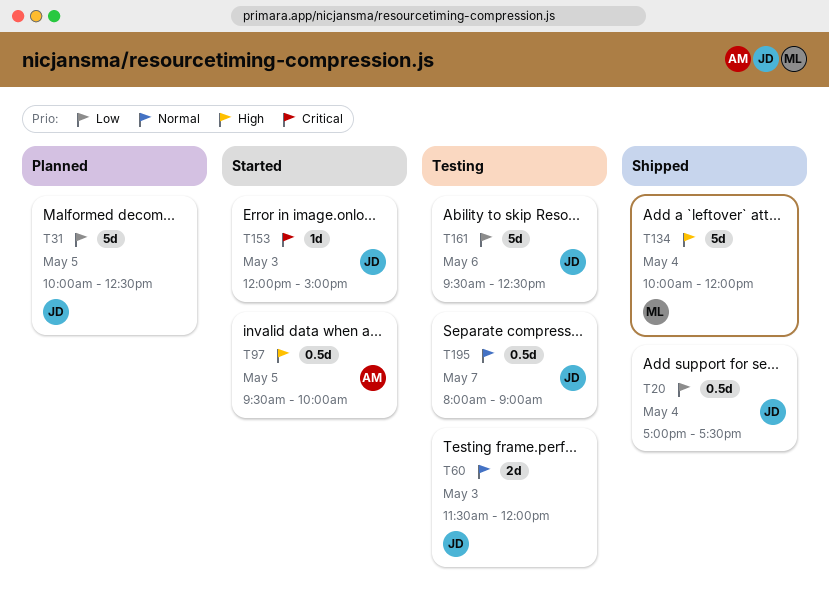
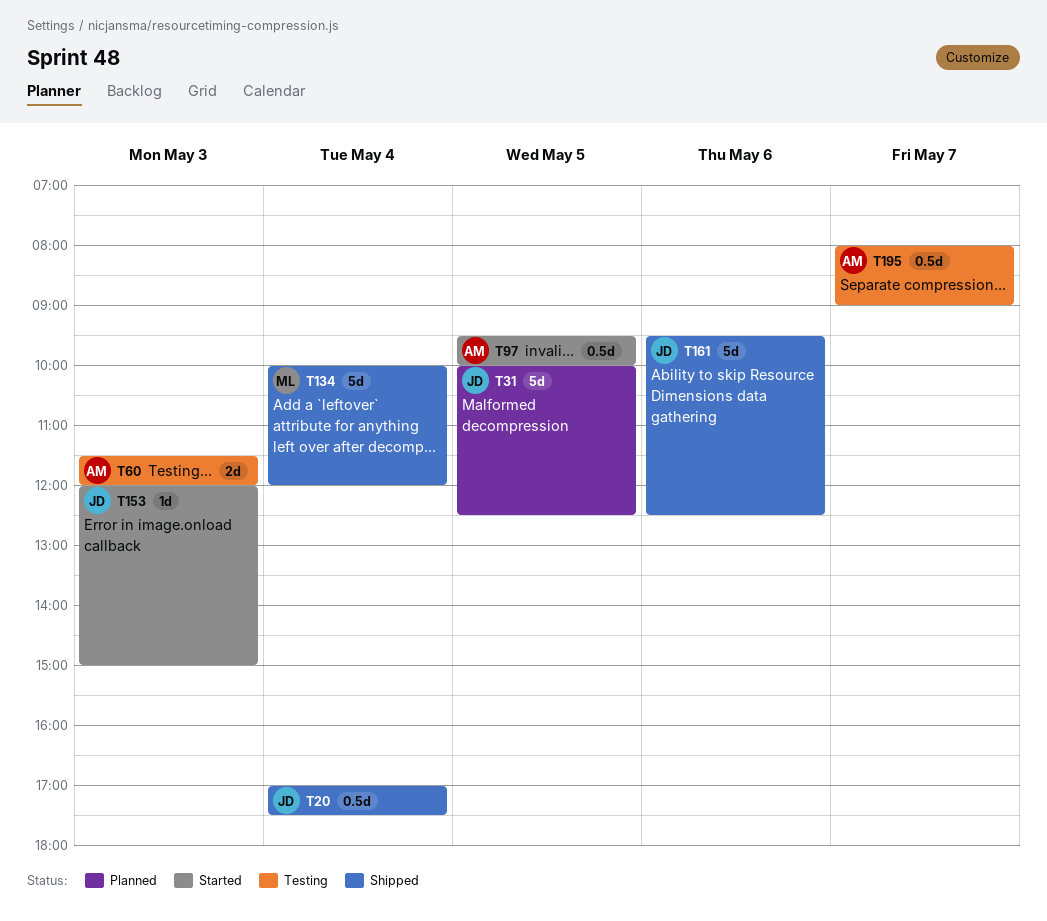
T60, owner: JD -> AM
T161, status: Testing -> Shipped
T195, owner: JD -> AM

